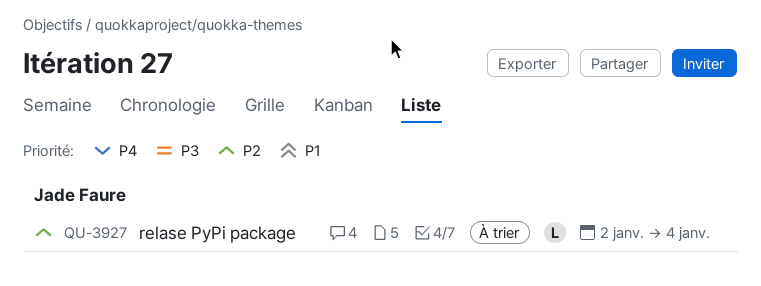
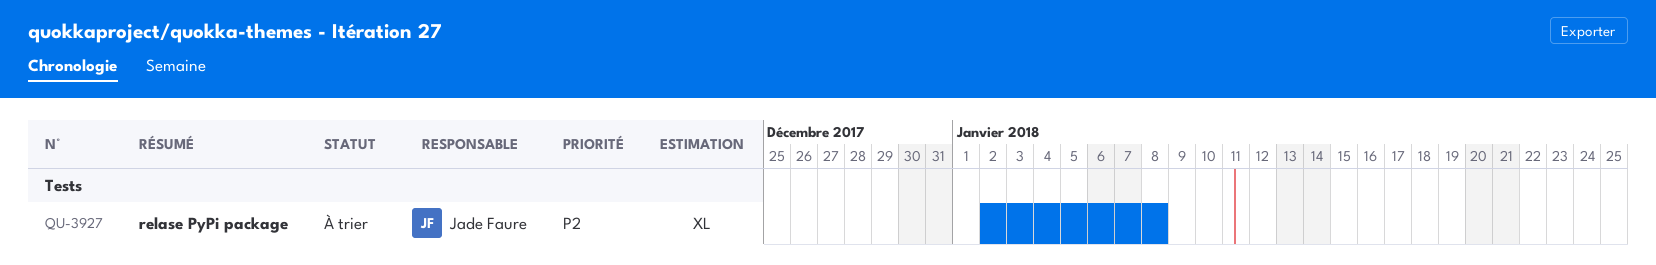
QU-3927, estimate: L -> XL
QU-3927, due: Jan 4 -> Jan 8

